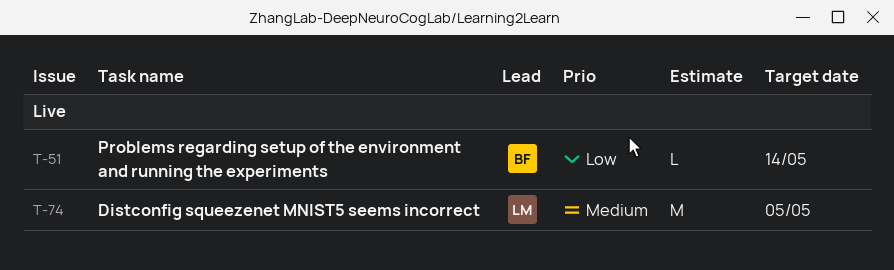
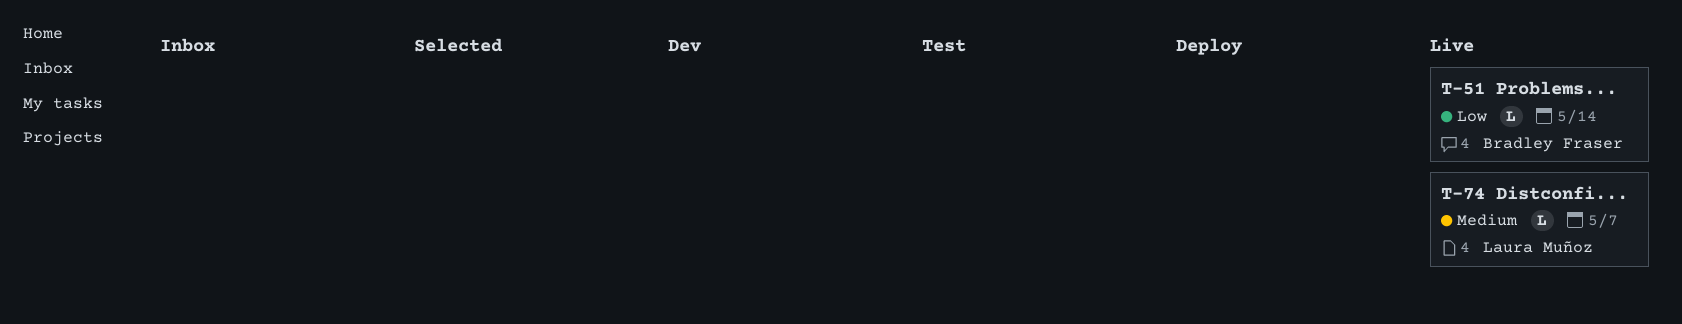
T-74, estimate: M -> L
T-74, due: May 5 -> May 7

